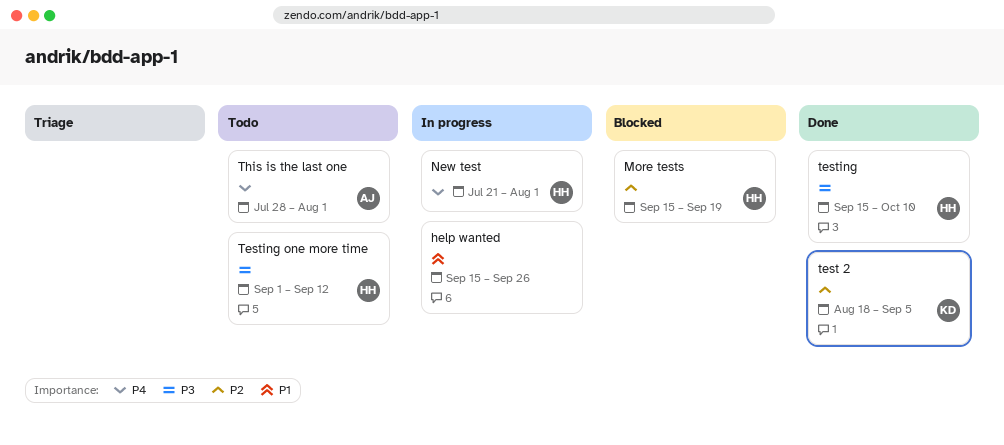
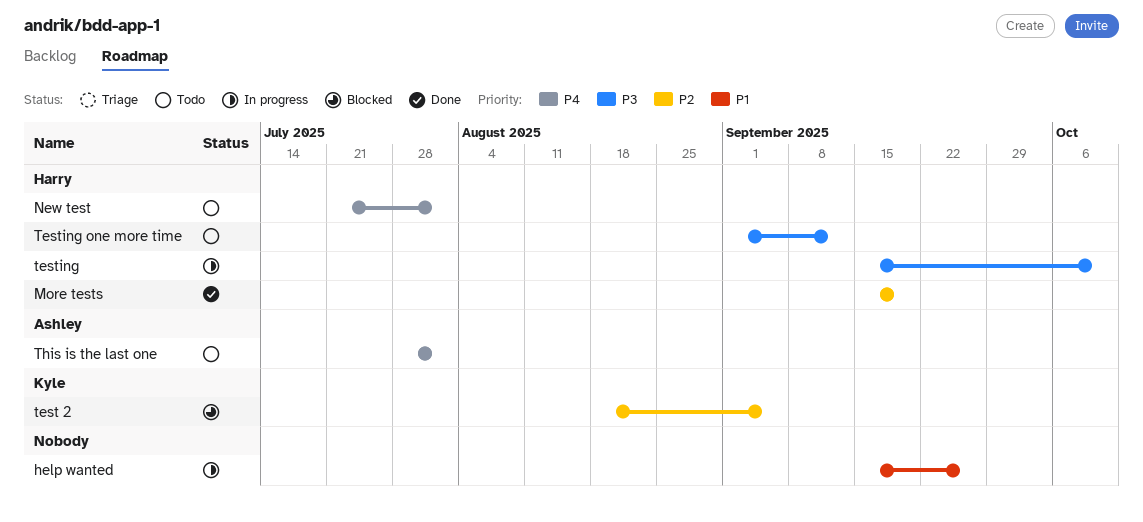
More tests, status: Blocked -> Done
New test, status: In progress -> Todo
test 2, status: Done -> Blocked
testing, status: Done -> In progress

